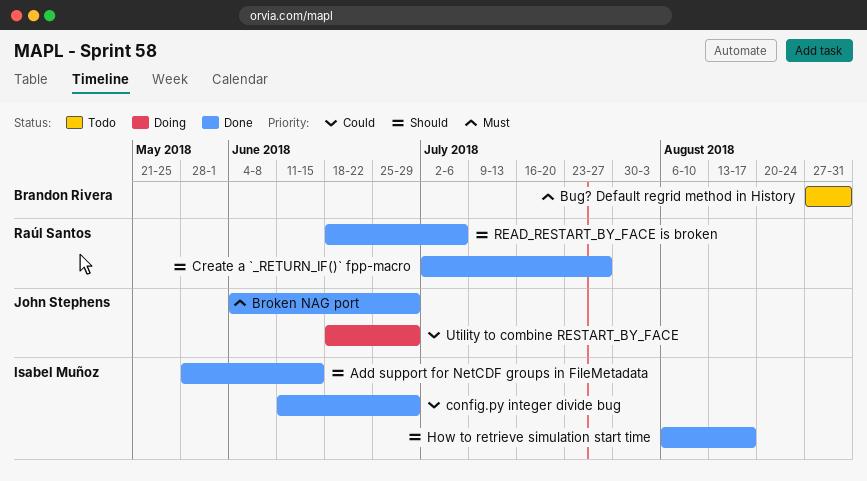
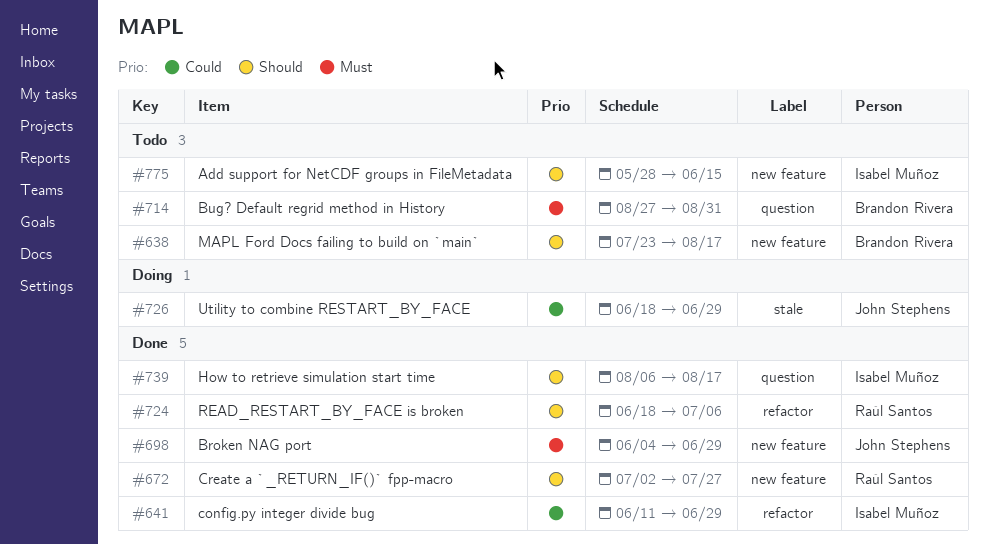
Add support for NetCDF groups in FileMetadata, status: Done -> Todo
MAPL Ford Docs failing to build on `main`: none -> present

